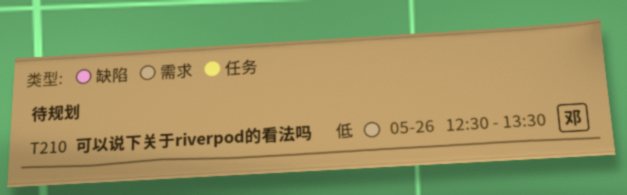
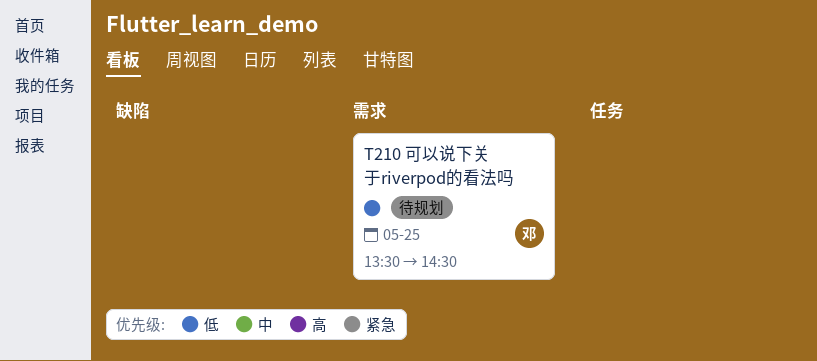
T210, day: May 26 -> May 25
T210, begins: 12:30 -> 13:30
T210, ends: 13:30 -> 14:30

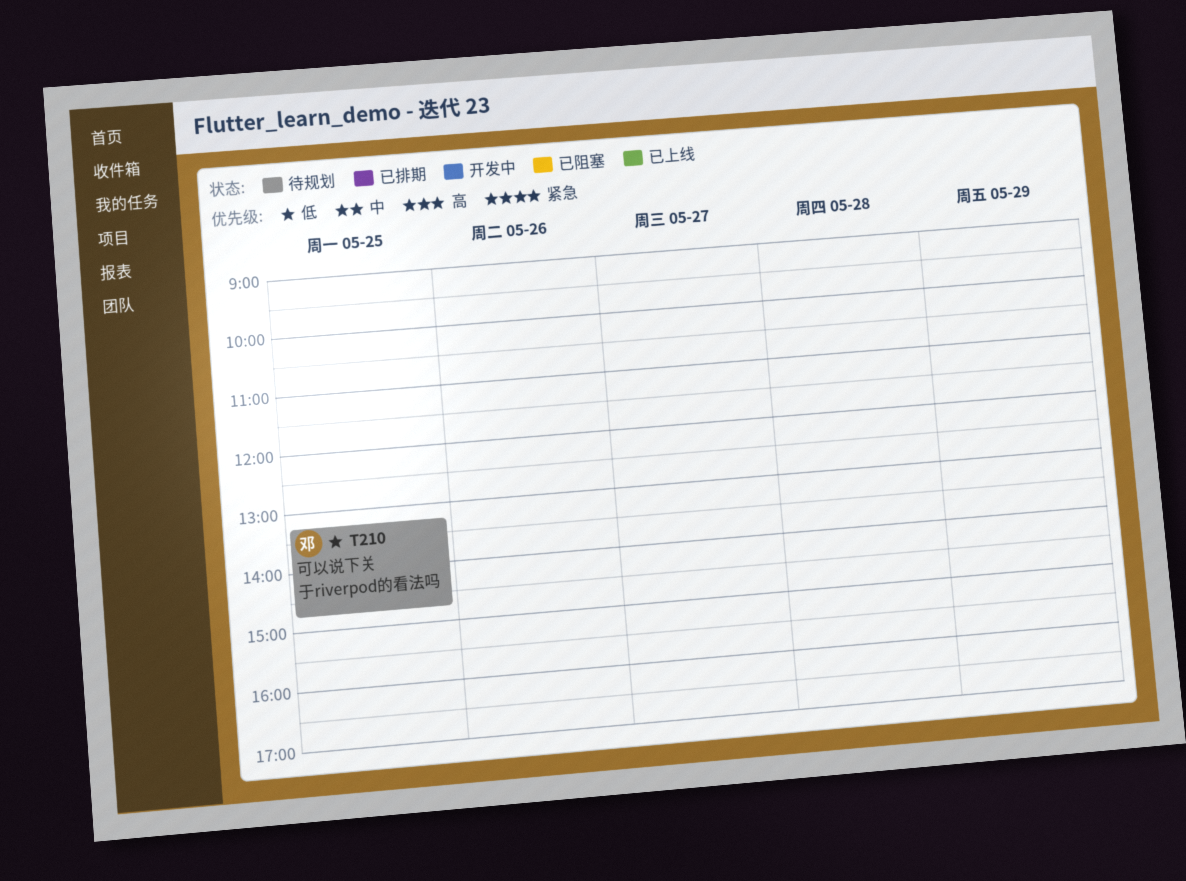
T210, begins: 13:30 -> 13:15
T210, ends: 14:30 -> 14:45

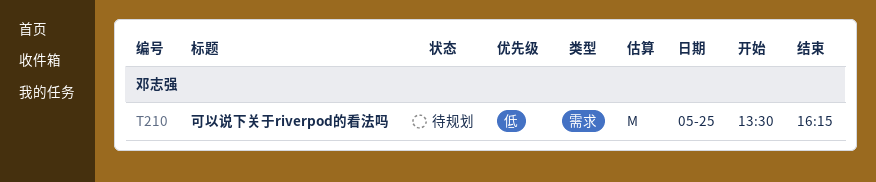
T210, begins: 13:15 -> 13:30
T210, ends: 14:45 -> 16:15

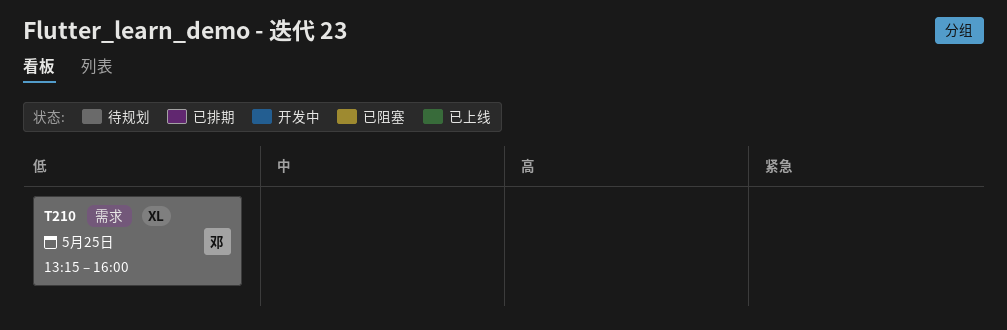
T210, estimate: M -> XL
T210, begins: 13:30 -> 13:15
T210, ends: 16:15 -> 16:00

